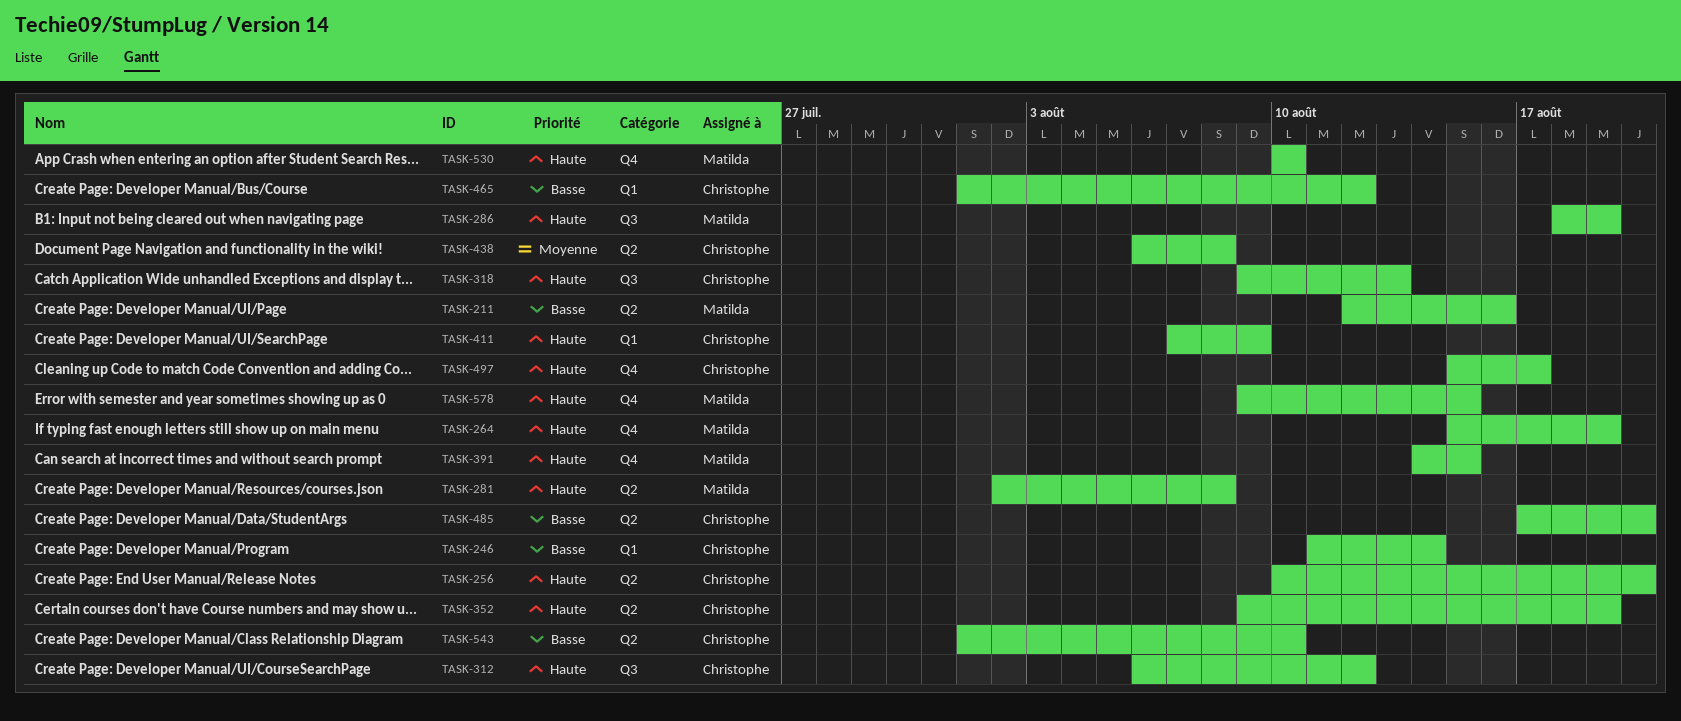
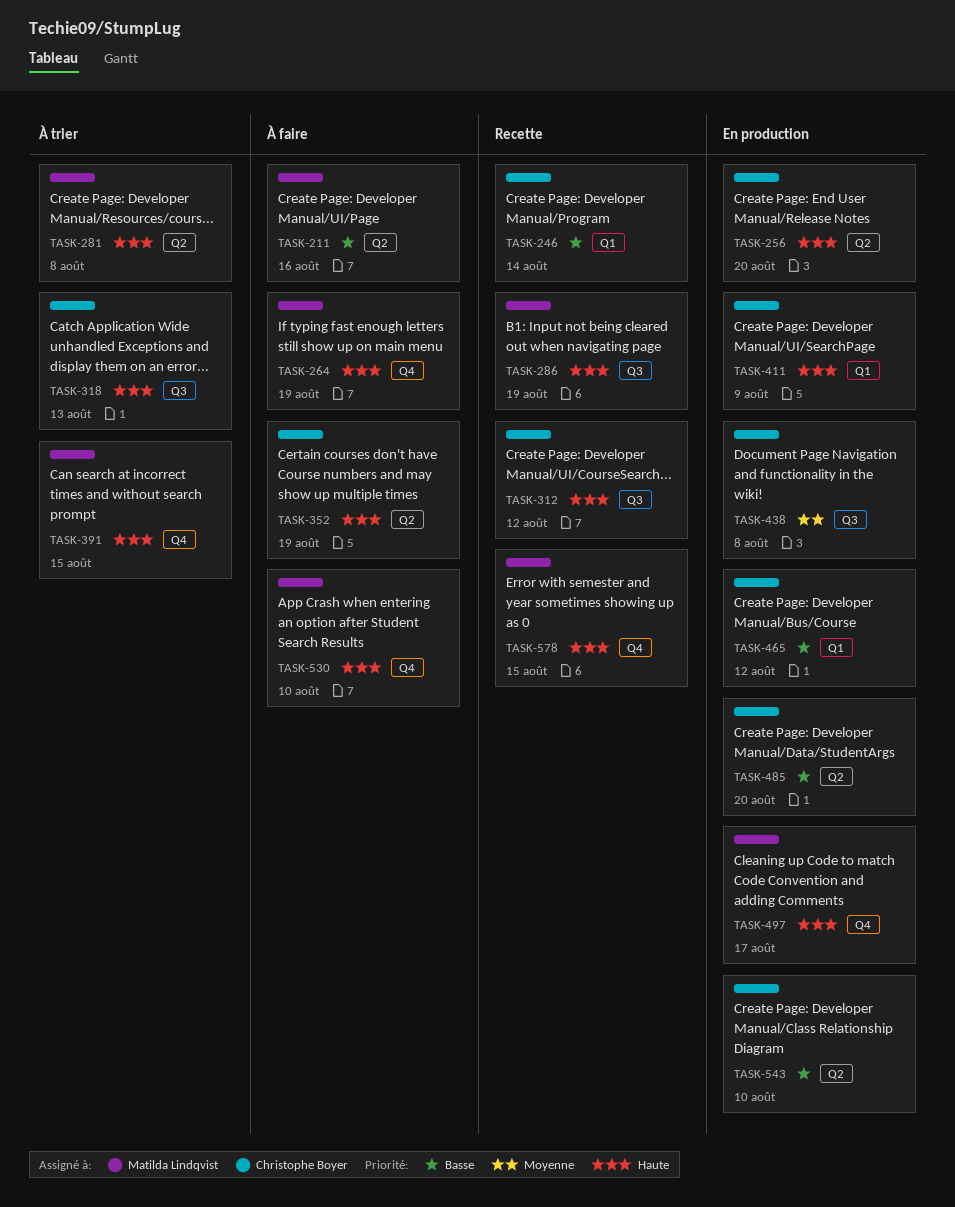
TASK-438, label: Q2 -> Q3
TASK-497, owner: Christophe Boyer -> Matilda Lindqvist

